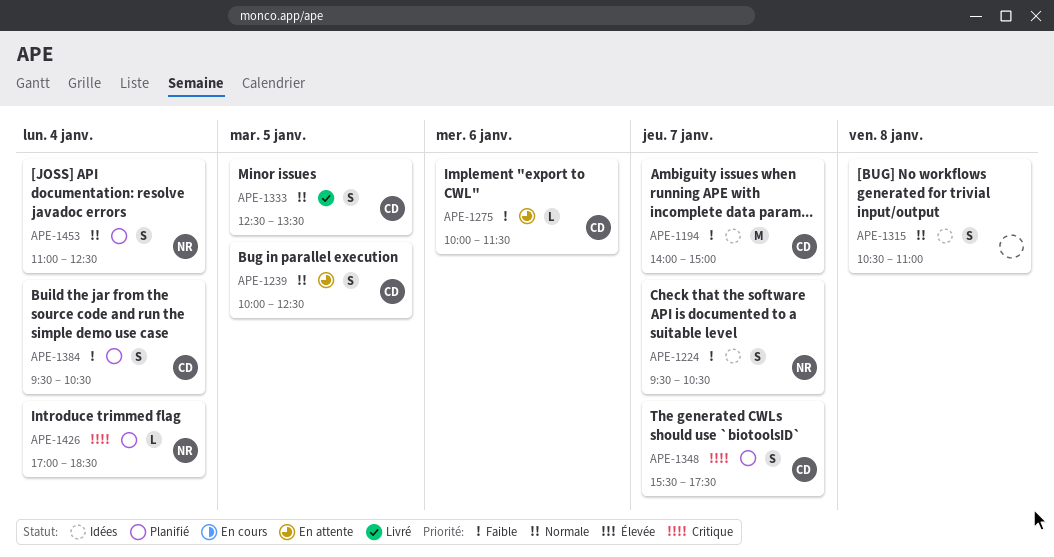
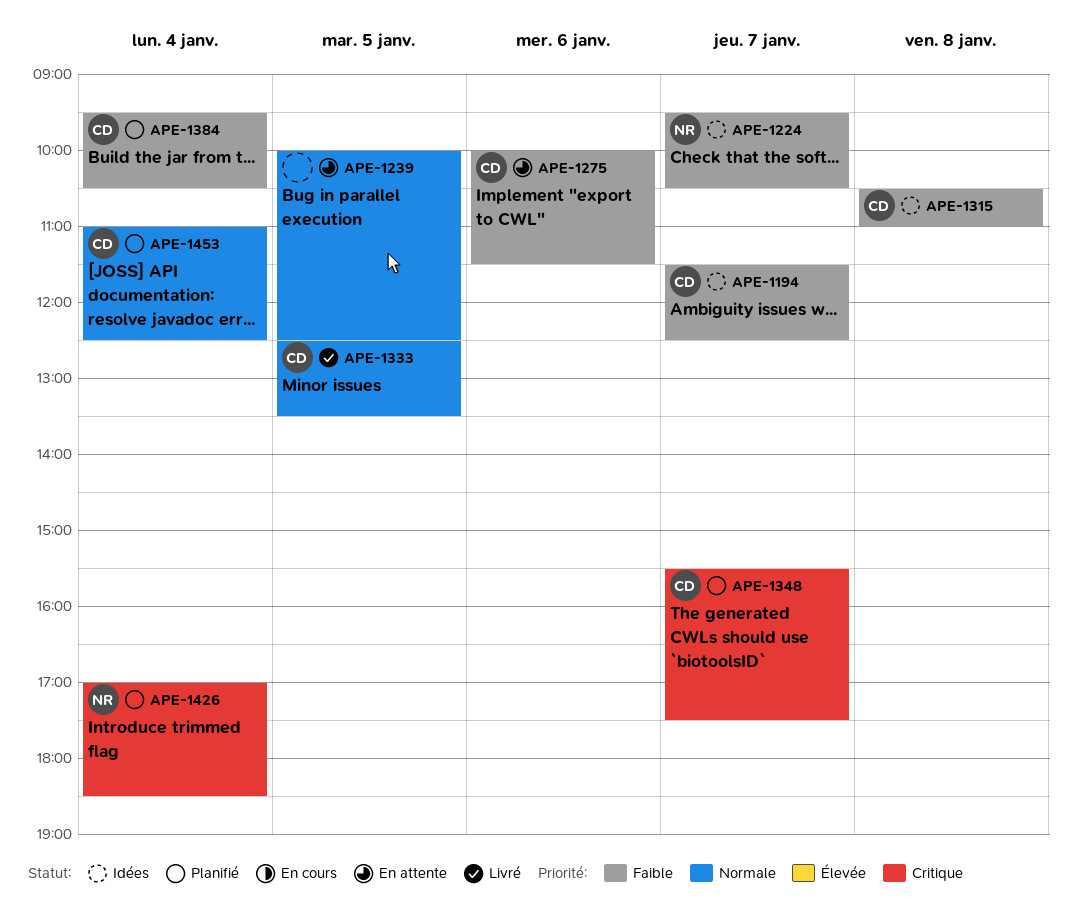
APE-1194, begins: 14:00 -> 11:30
APE-1194, ends: 15:00 -> 12:30
APE-1239, owner: CD -> none
APE-1315, owner: none -> CD
APE-1315, priority: Normale -> Faible
APE-1453, owner: NR -> CD

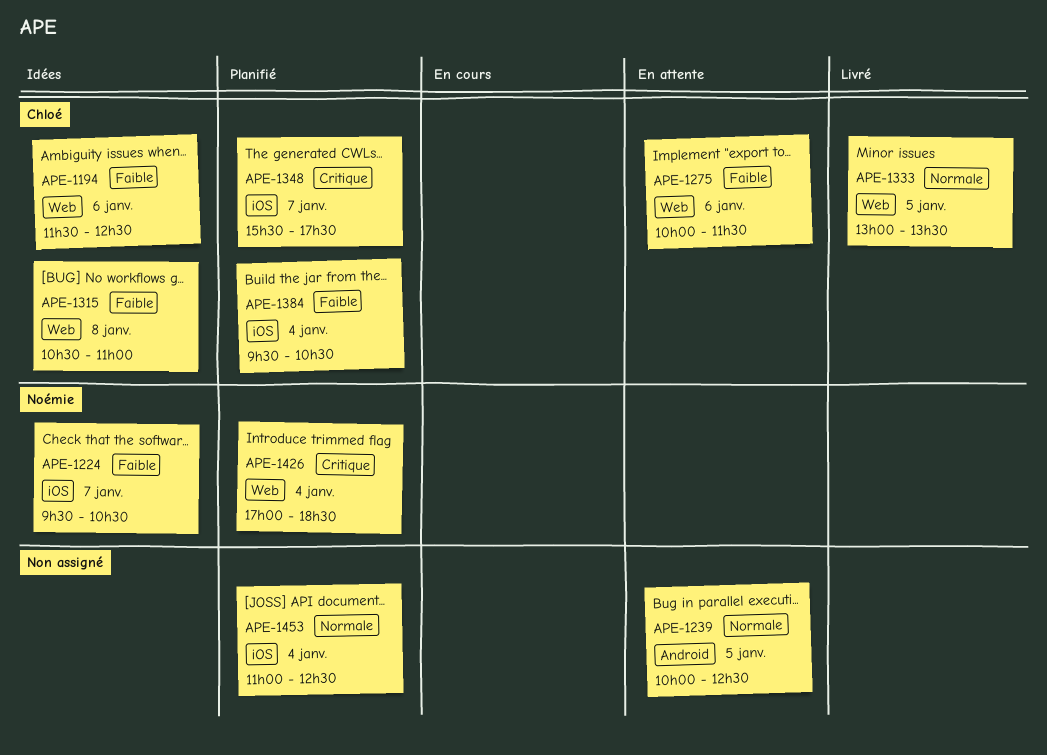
APE-1194, day: Jan 7 -> Jan 6
APE-1333, begins: 12:30 -> 13:00
APE-1453, owner: Chloé -> none

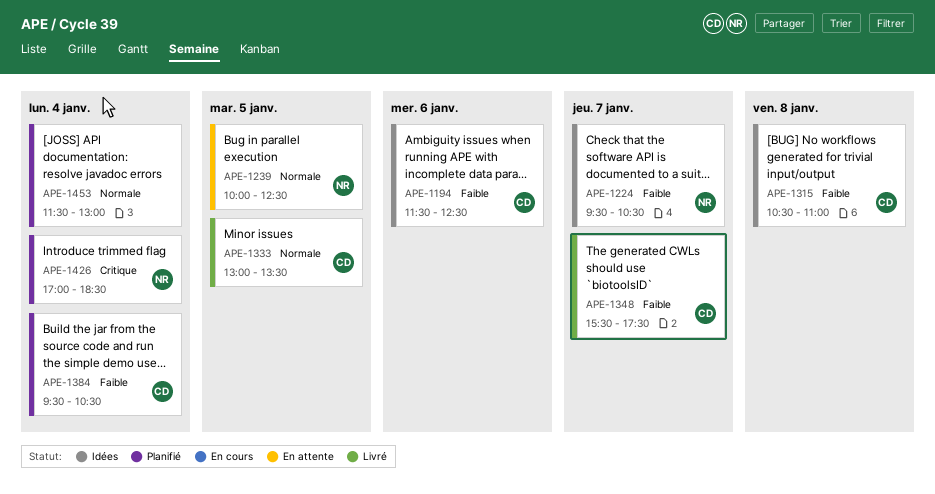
APE-1239, owner: none -> Noémie
APE-1275: present -> none
APE-1348, status: Planifié -> Livré
APE-1348, priority: Critique -> Faible
APE-1453, begins: 11:00 -> 11:30
APE-1453, ends: 12:30 -> 13:00

